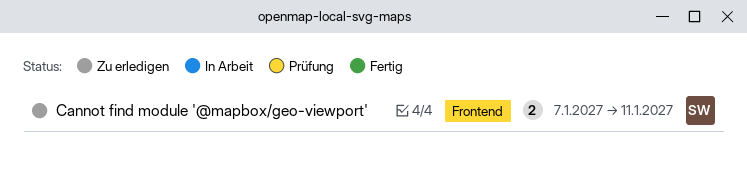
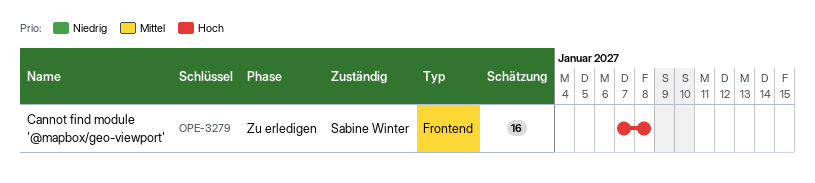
Cannot find module '@mapbox/geo-viewport', estimate: 2 -> 16
Cannot find module '@mapbox/geo-viewport', due: Jan 11 -> Jan 8

